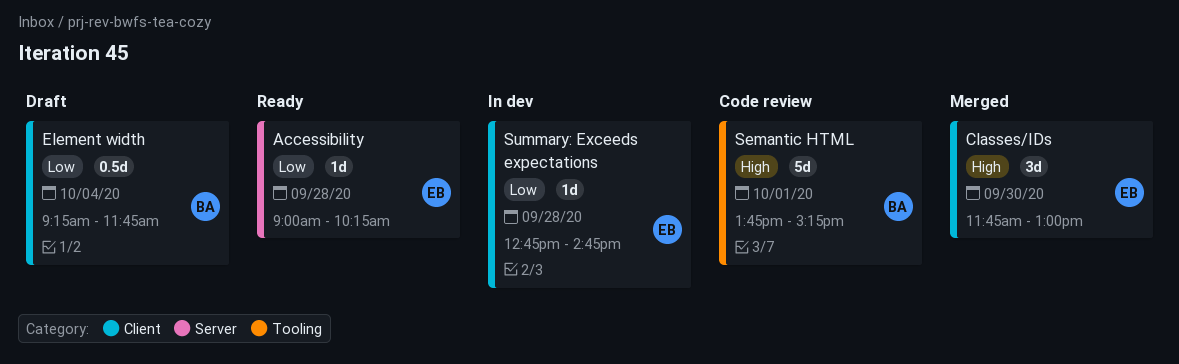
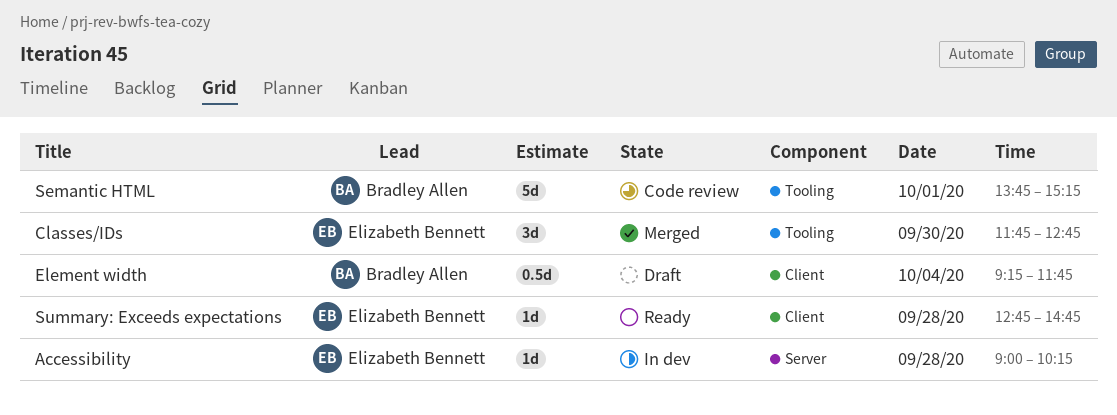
Accessibility, status: Ready -> In dev
Classes/IDs, label: Client -> Tooling
Classes/IDs, ends: 13:00 -> 12:45
Summary: Exceeds expectations, status: In dev -> Ready

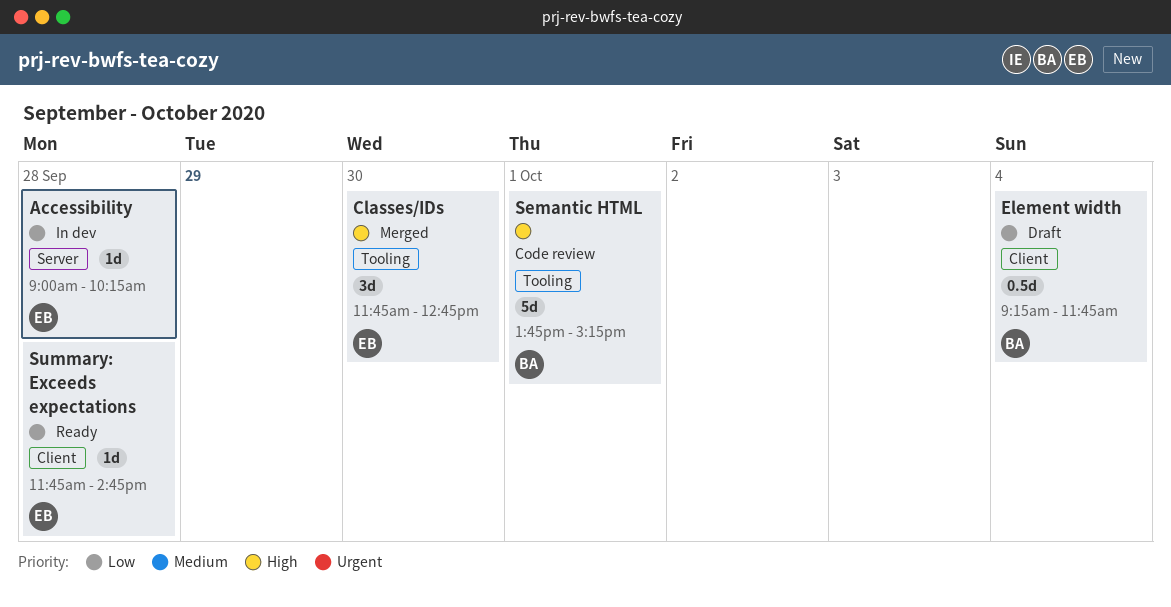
Summary: Exceeds expectations, begins: 12:45 -> 11:45

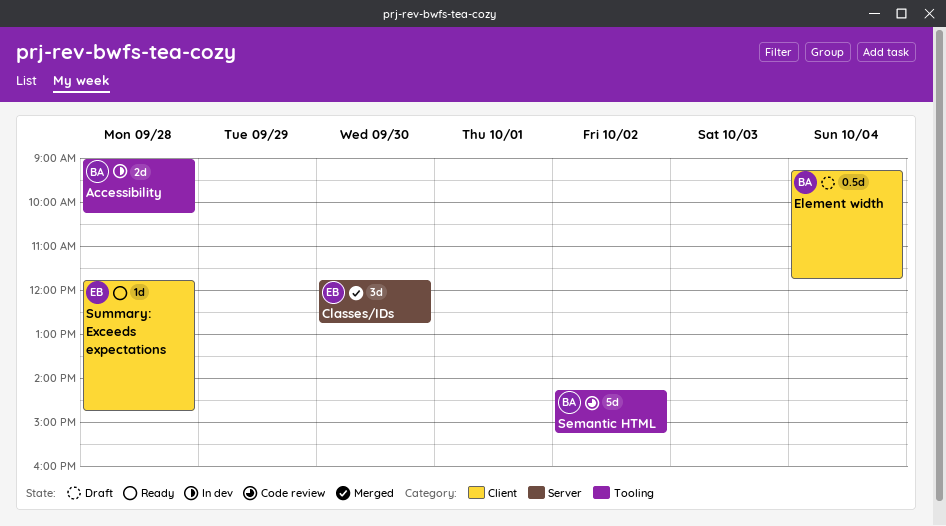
Accessibility, owner: EB -> BA
Accessibility, label: Server -> Tooling
Accessibility, estimate: 1d -> 2d
Classes/IDs, label: Tooling -> Server
Semantic HTML, day: Oct 1 -> Oct 2
Semantic HTML, begins: 13:45 -> 14:15

